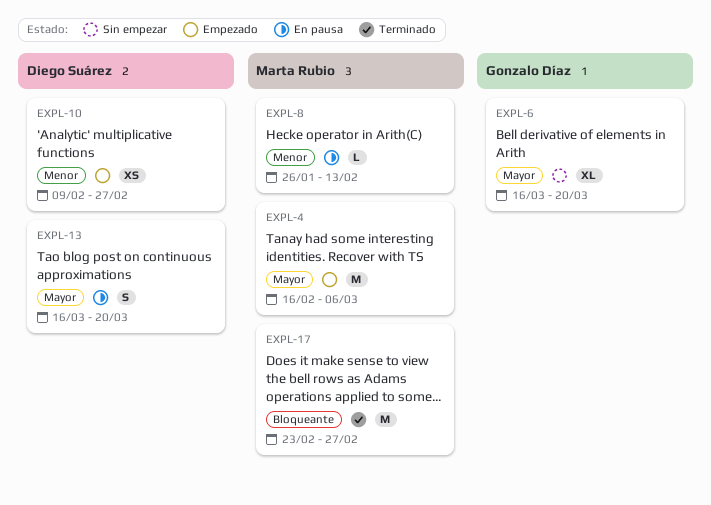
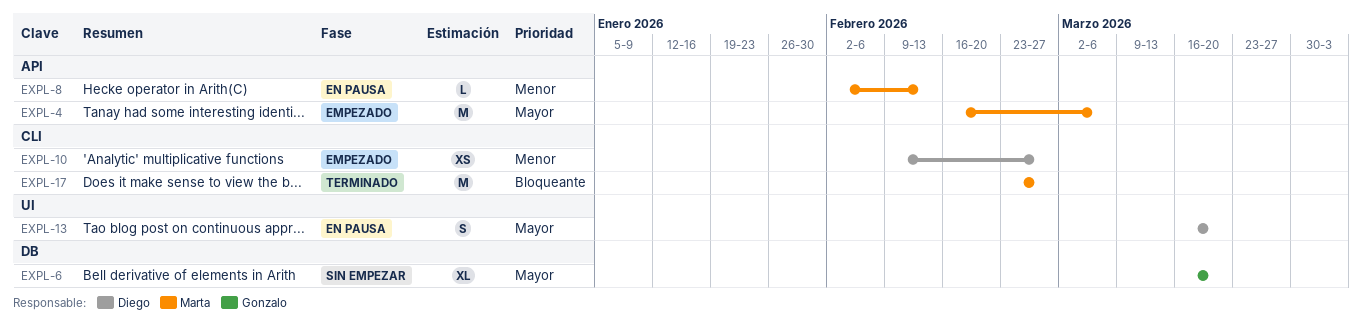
EXPL-8, start: Jan 26 -> Feb 2

